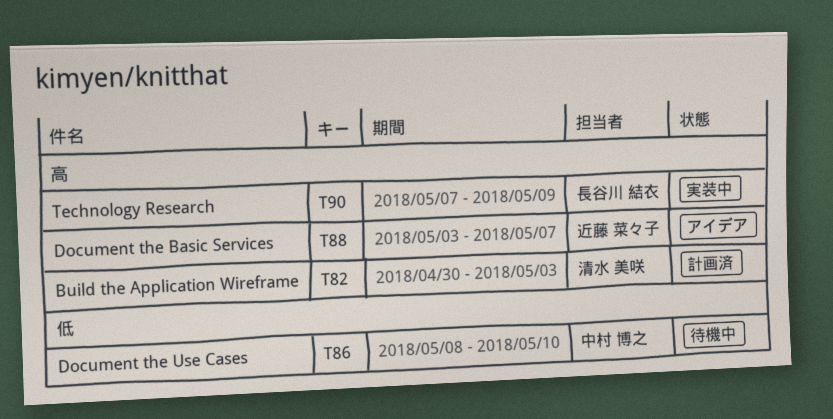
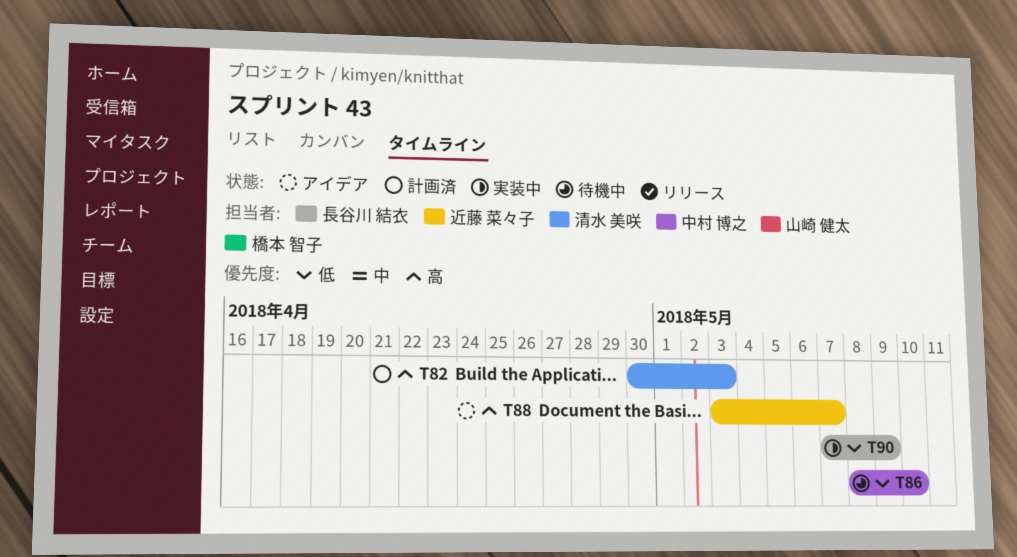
T90, priority: 高 -> 低

